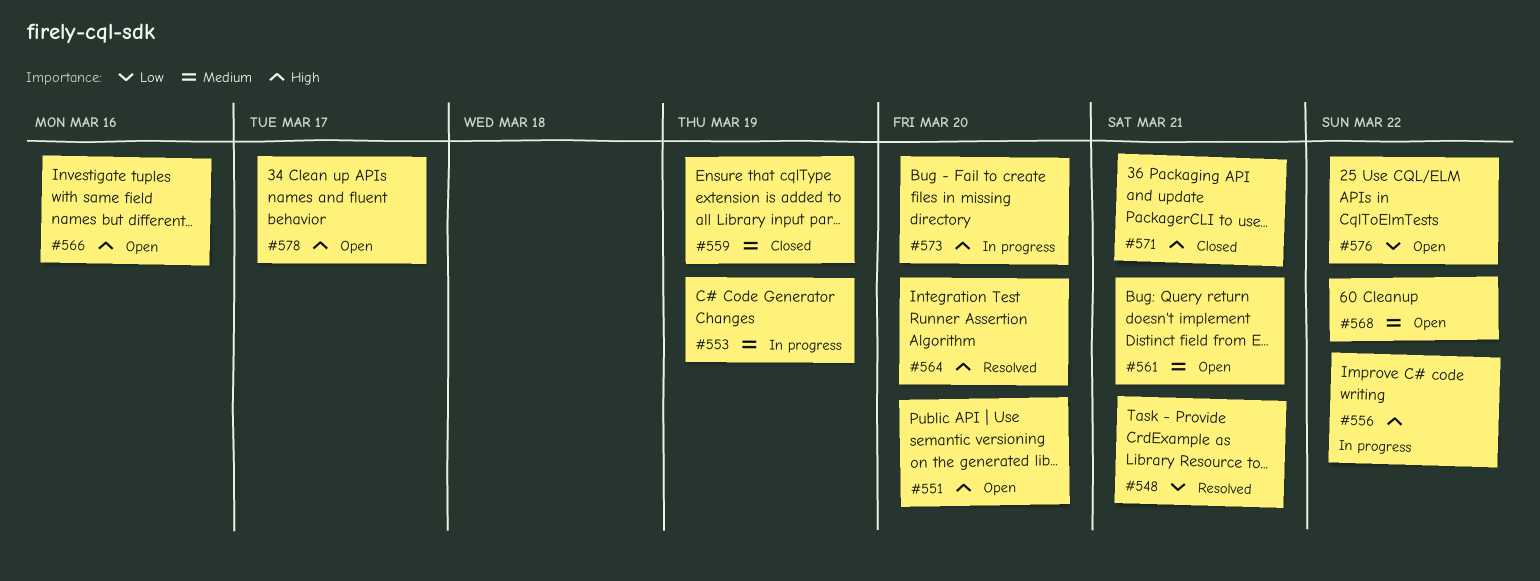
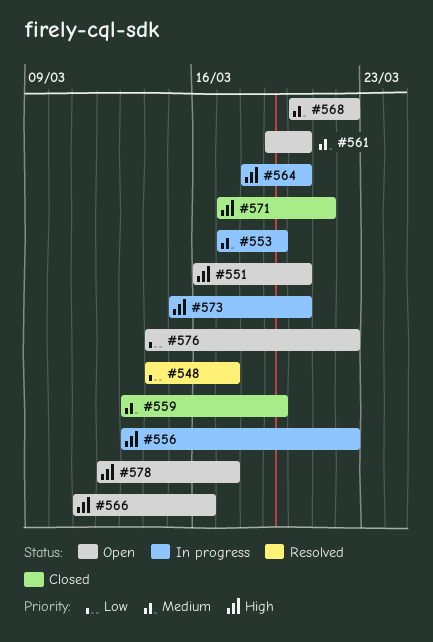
#548, due: Mar 21 -> Mar 17
#561, due: Mar 21 -> Mar 20
#564, status: Resolved -> In progress

